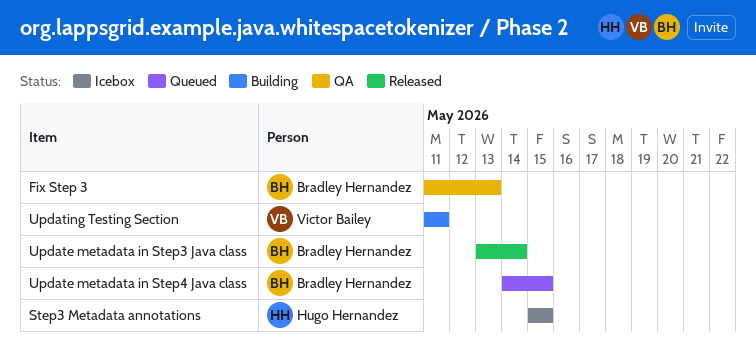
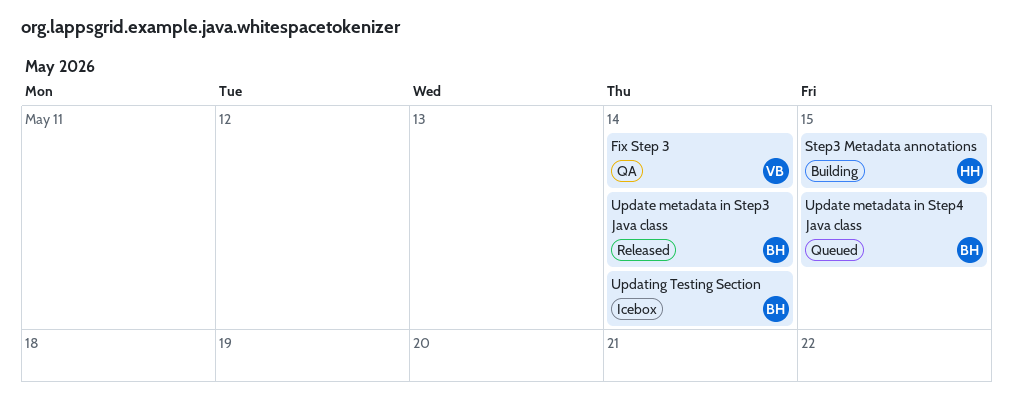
Fix Step 3, owner: Bradley Hernandez -> Victor Bailey
Fix Step 3, due: May 13 -> May 14
Step3 Metadata annotations, status: Icebox -> Building
Updating Testing Section, status: Building -> Icebox
Updating Testing Section, owner: Victor Bailey -> Bradley Hernandez
Updating Testing Section, due: May 11 -> May 14

